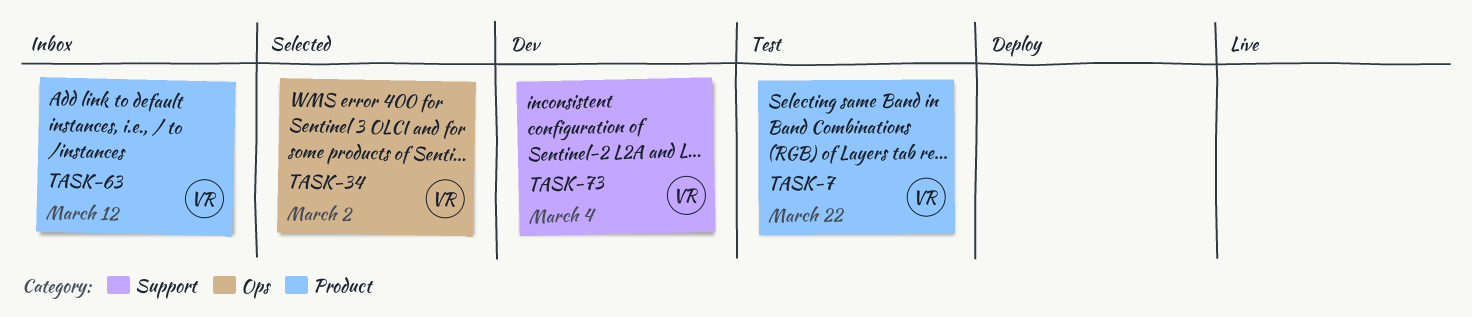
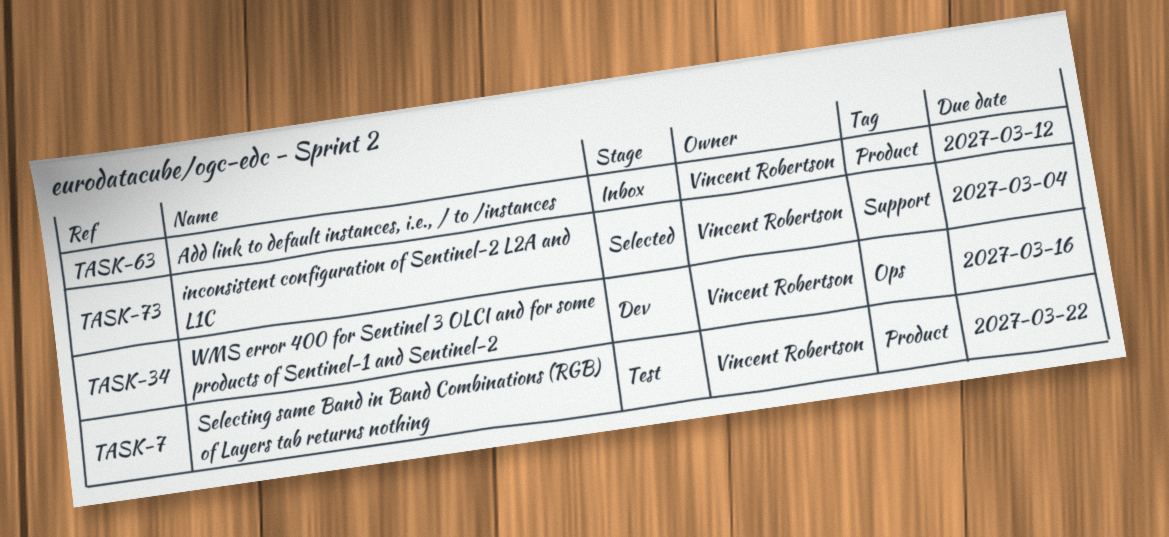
TASK-34, status: Selected -> Dev
TASK-34, due: Mar 2 -> Mar 16
TASK-73, status: Dev -> Selected

